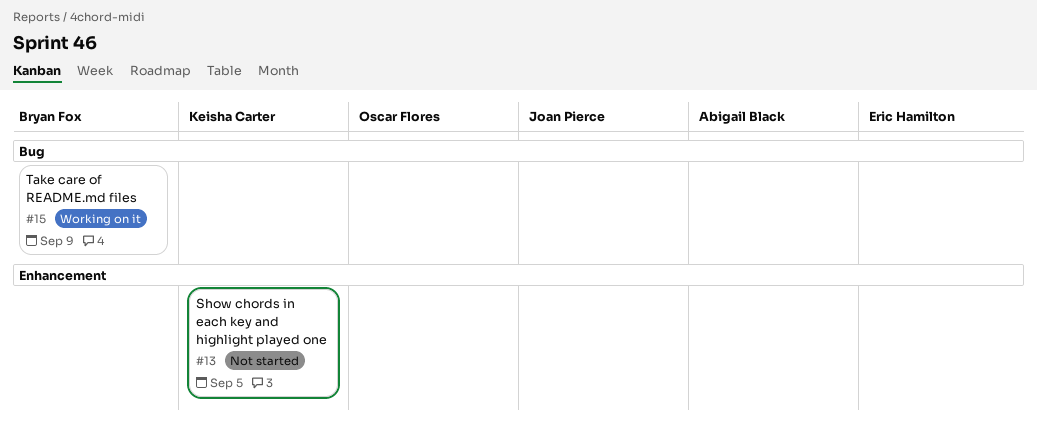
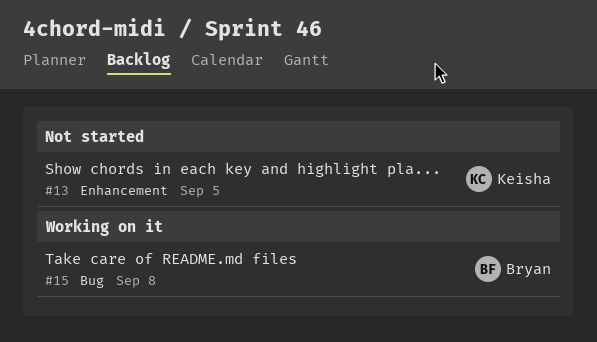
#15, due: Sep 9 -> Sep 8

